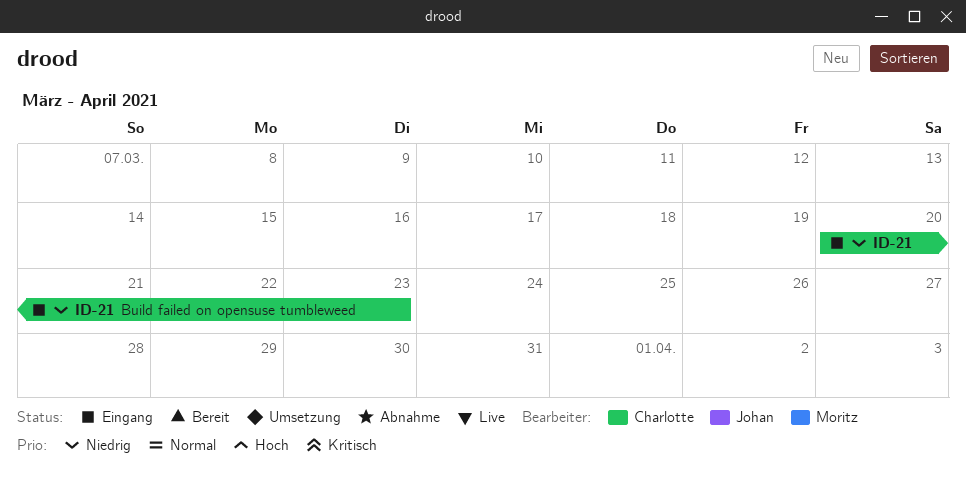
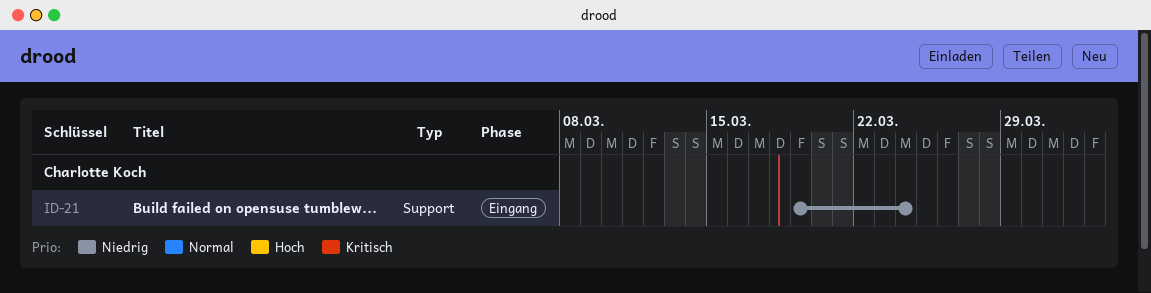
ID-21, start: Mar 20 -> Mar 19
ID-21, due: Mar 23 -> Mar 24

